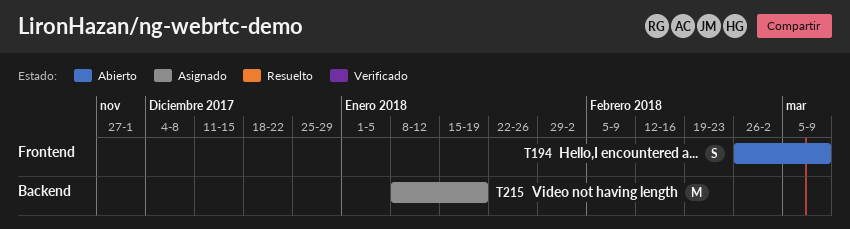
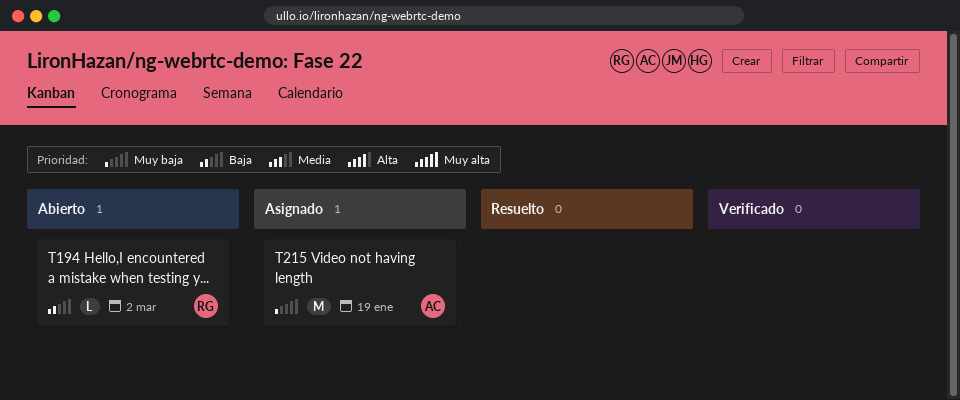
T194, estimate: S -> L
T194, due: Mar 9 -> Mar 2

